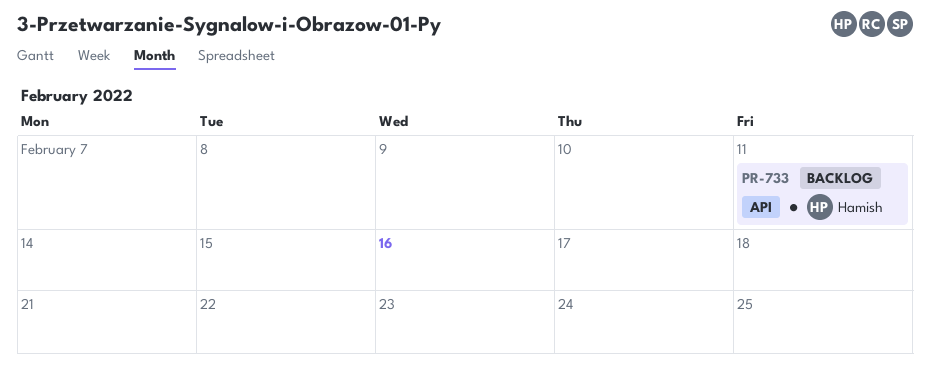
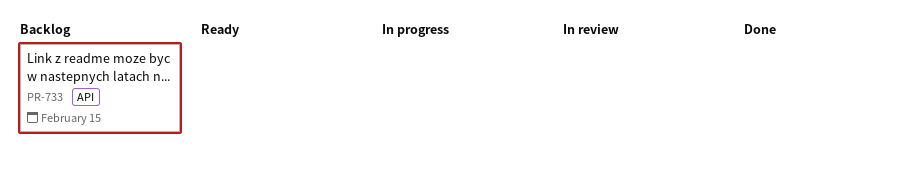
PR-733, due: Feb 11 -> Feb 15

